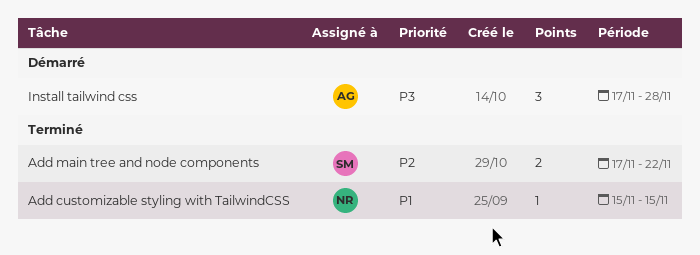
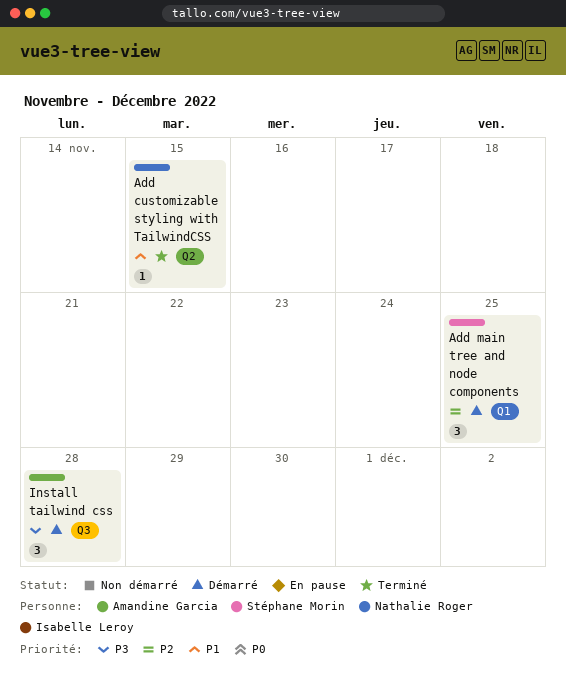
Add main tree and node components, status: Terminé -> Démarré
Add main tree and node components, estimate: 2 -> 3
Add main tree and node components, due: Nov 22 -> Nov 25

